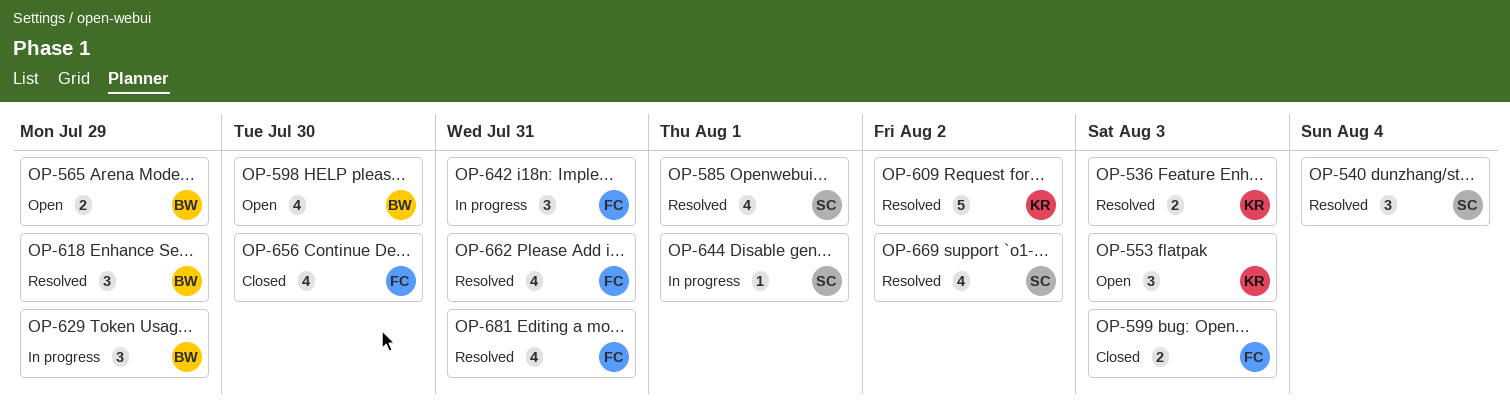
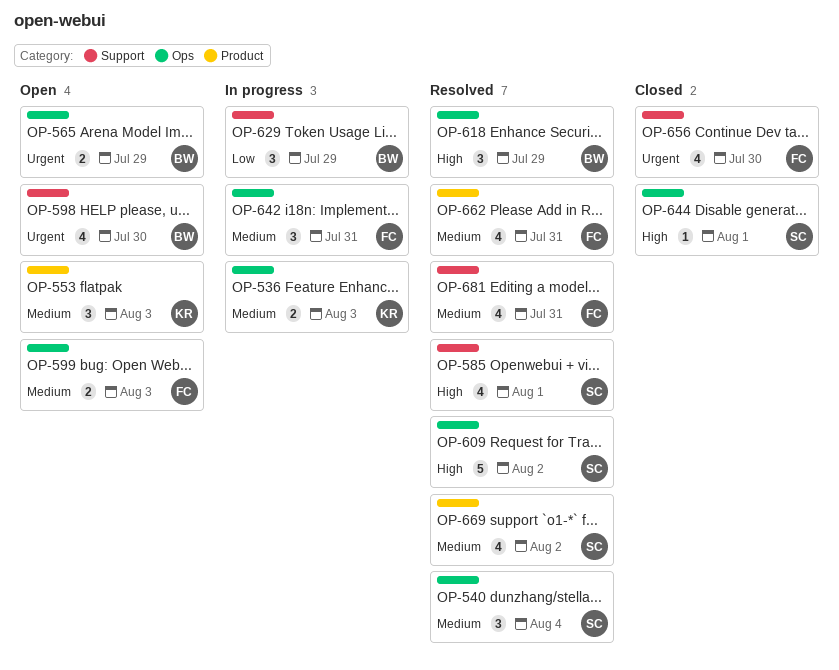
OP-536, status: Resolved -> In progress
OP-599, status: Closed -> Open
OP-609, owner: KR -> SC
OP-644, status: In progress -> Closed

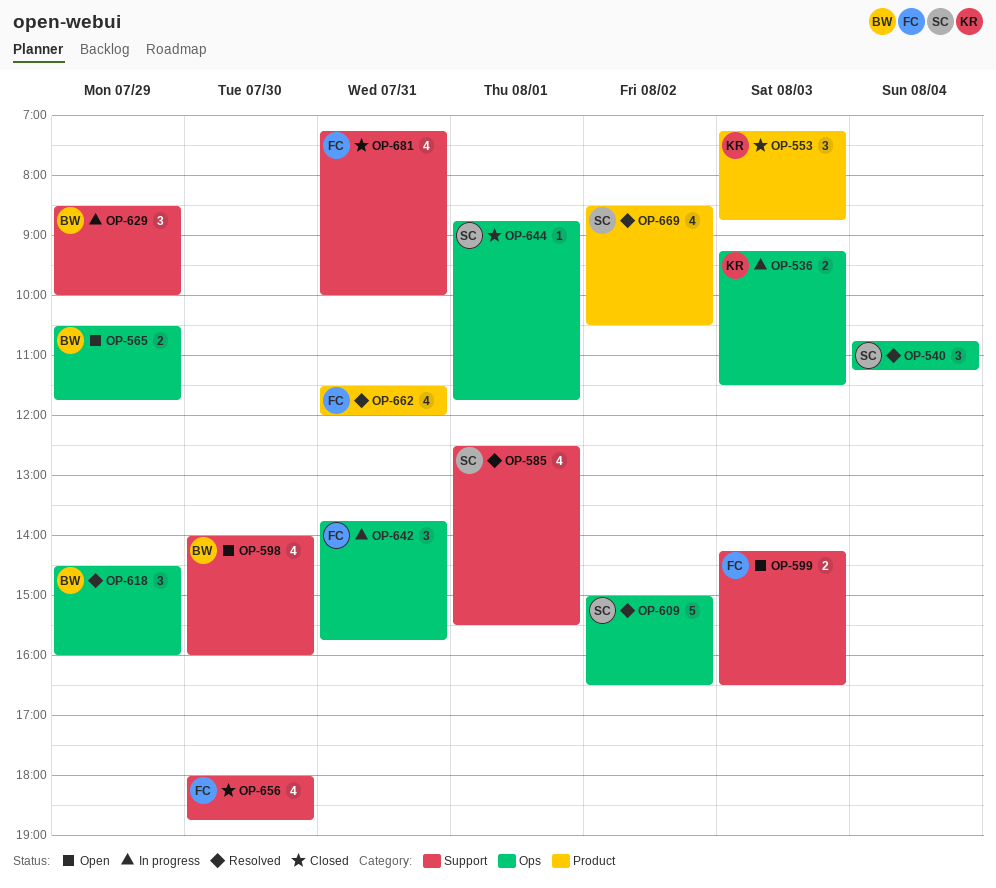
OP-553, status: Open -> Closed
OP-599, label: Ops -> Support
OP-681, status: Resolved -> Closed

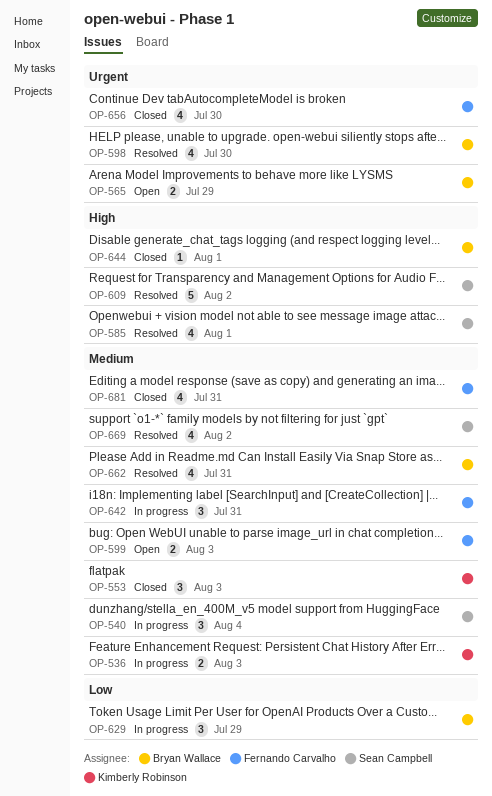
OP-540, status: Resolved -> In progress
OP-598, status: Open -> Resolved
OP-618: present -> none
OP-644, owner: Sean Campbell -> Bryan Wallace
OP-662, owner: Fernando Carvalho -> Bryan Wallace

